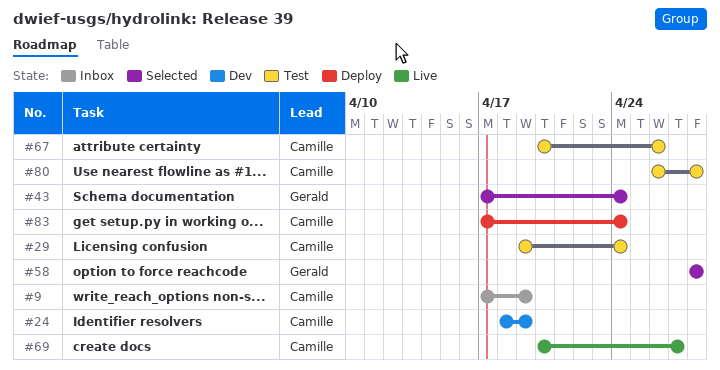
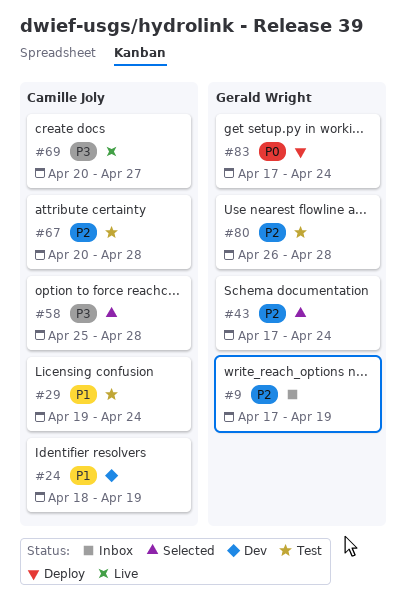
#9, owner: Camille Joly -> Gerald Wright
#58, owner: Gerald Wright -> Camille Joly
#58, start: Apr 28 -> Apr 25
#67, due: Apr 26 -> Apr 28
#80, owner: Camille Joly -> Gerald Wright
#83, owner: Camille Joly -> Gerald Wright

